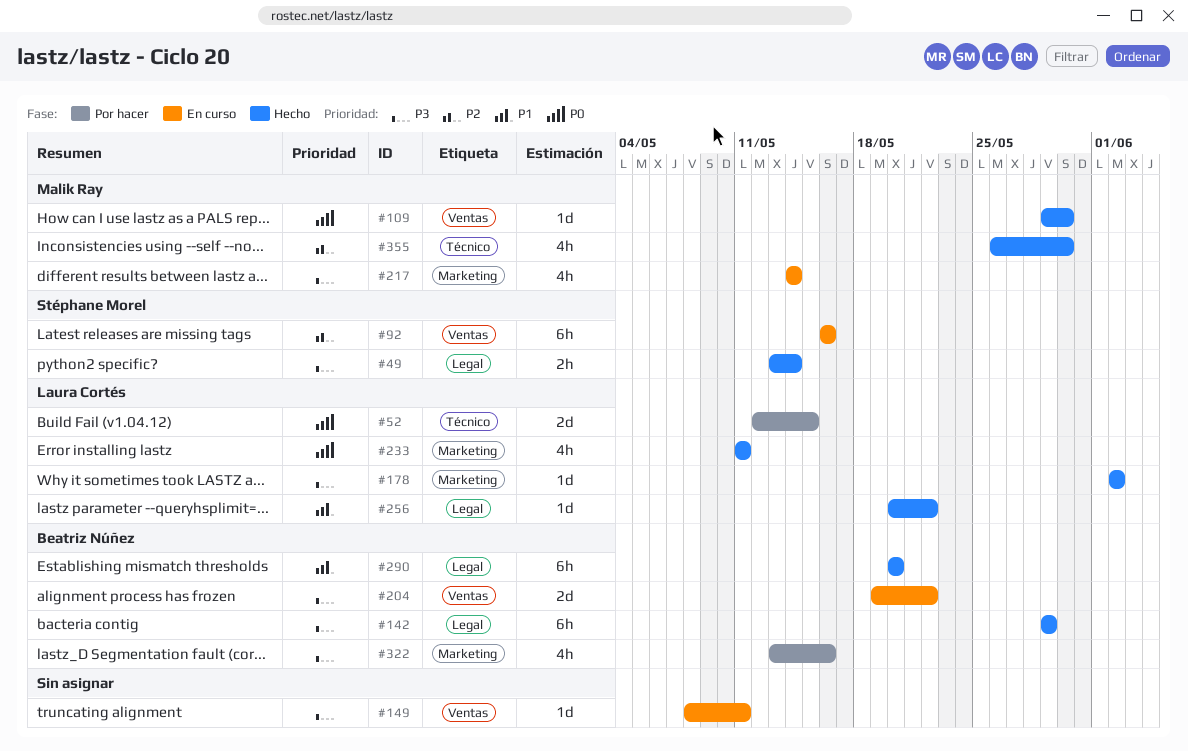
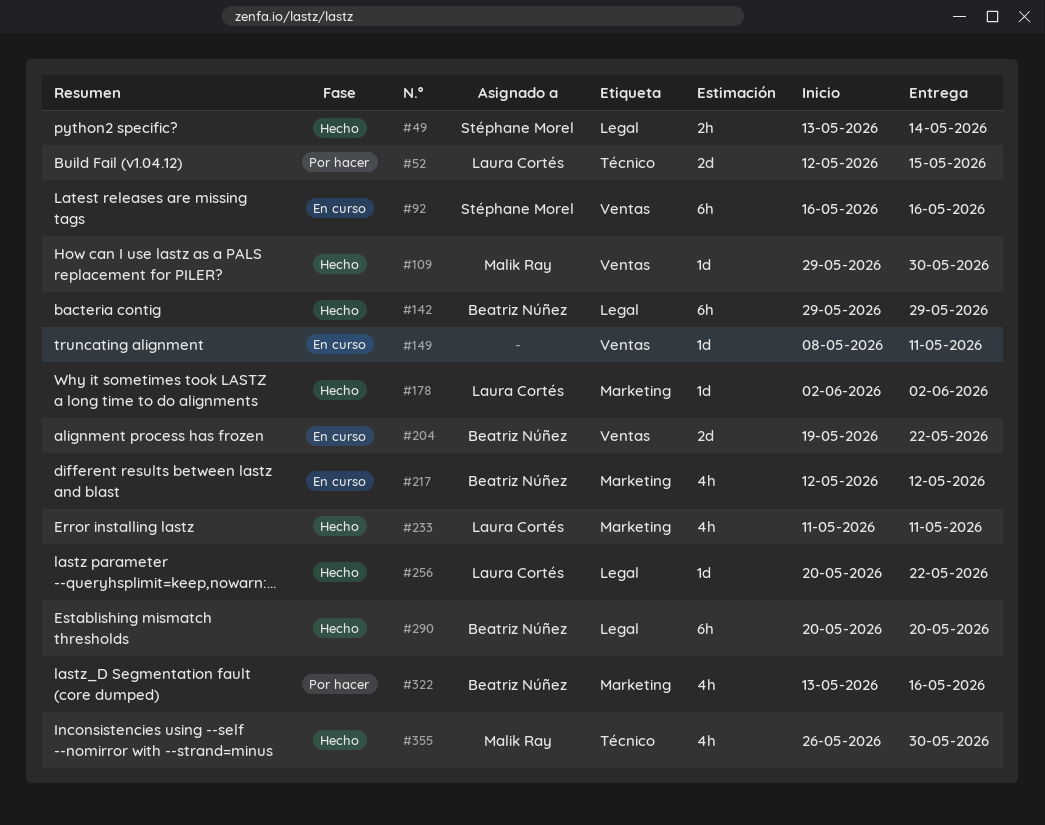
#217, owner: Malik Ray -> Beatriz Núñez
#217, start: May 14 -> May 12
#217, due: May 14 -> May 12

